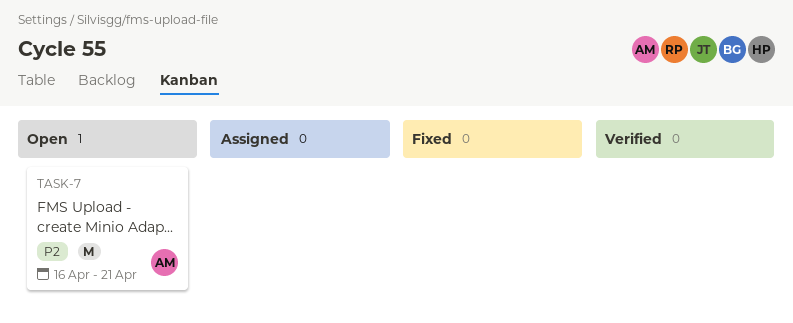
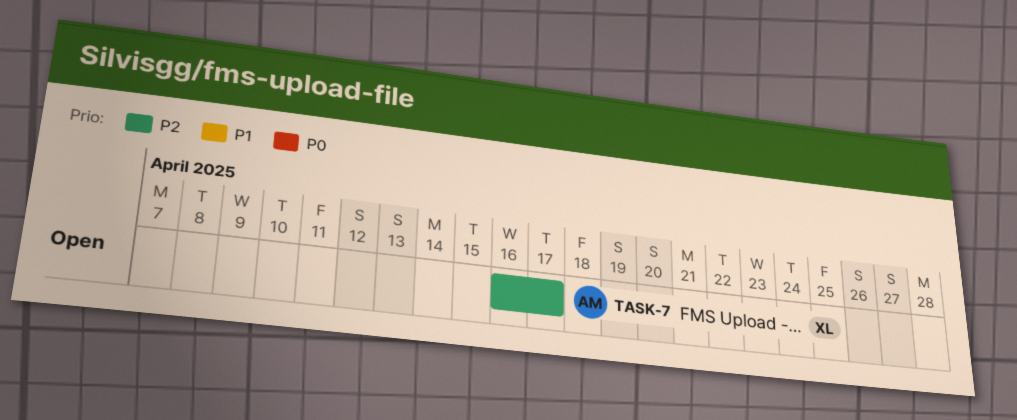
TASK-7, estimate: M -> XL
TASK-7, due: Apr 21 -> Apr 17

